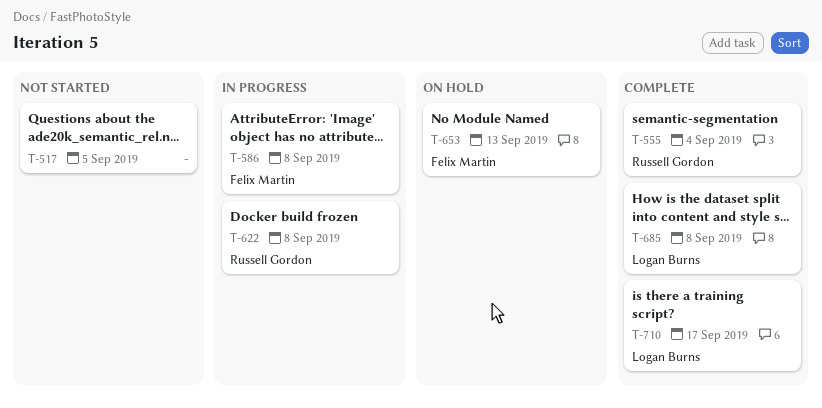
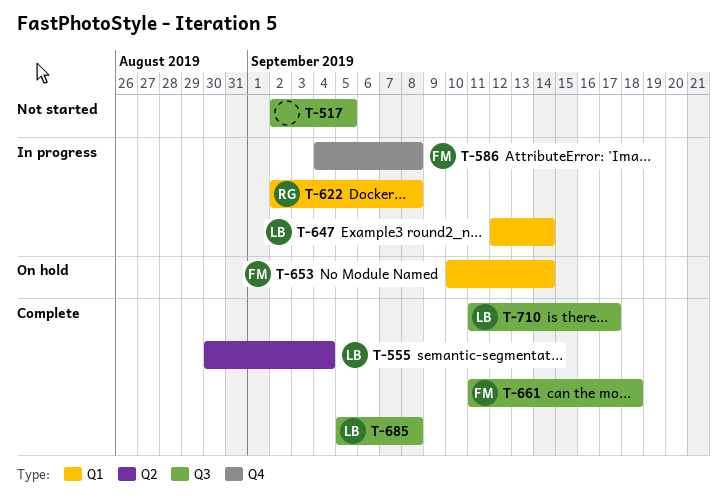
T-555, owner: Russell Gordon -> Logan Burns
T-647: none -> present
T-653, due: Sep 13 -> Sep 14
T-661: none -> present

